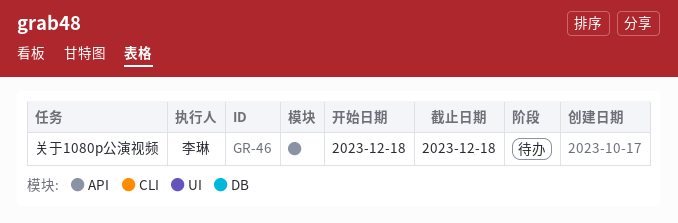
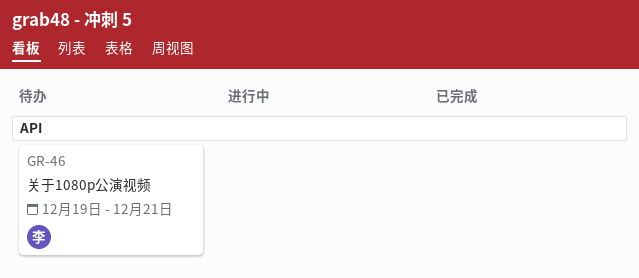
GR-46, start: Dec 18 -> Dec 19
GR-46, due: Dec 18 -> Dec 21

